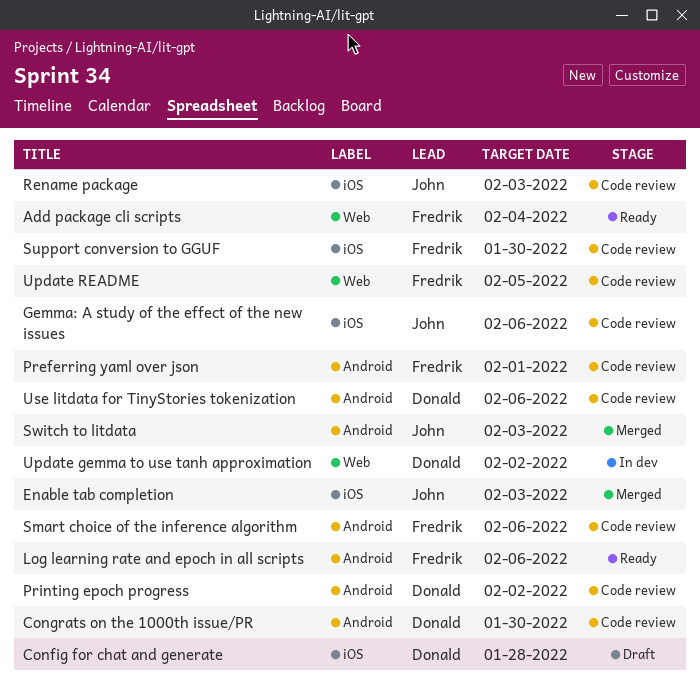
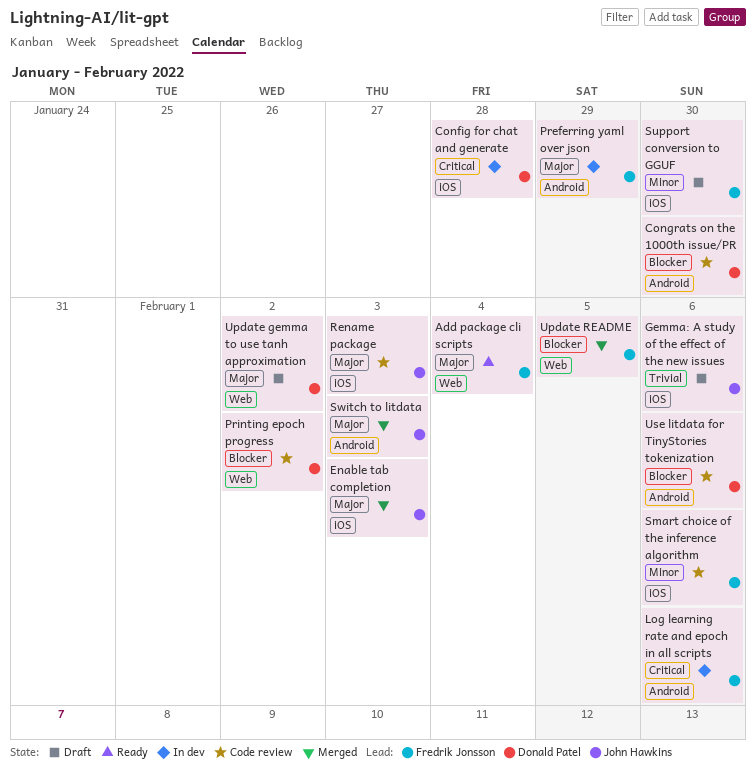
Config for chat and generate, status: Draft -> In dev
Gemma: A study of the effect of the new issues, status: Code review -> Draft
Log learning rate and epoch in all scripts, status: Ready -> In dev
Preferring yaml over json, status: Code review -> In dev
Preferring yaml over json, due: Feb 1 -> Jan 29
Printing epoch progress, label: Android -> Web
Smart choice of the inference algorithm, label: Android -> iOS
Support conversion to GGUF, status: Code review -> Draft
Update gemma to use tanh approximation, status: In dev -> Draft
Update README, status: Code review -> Merged

